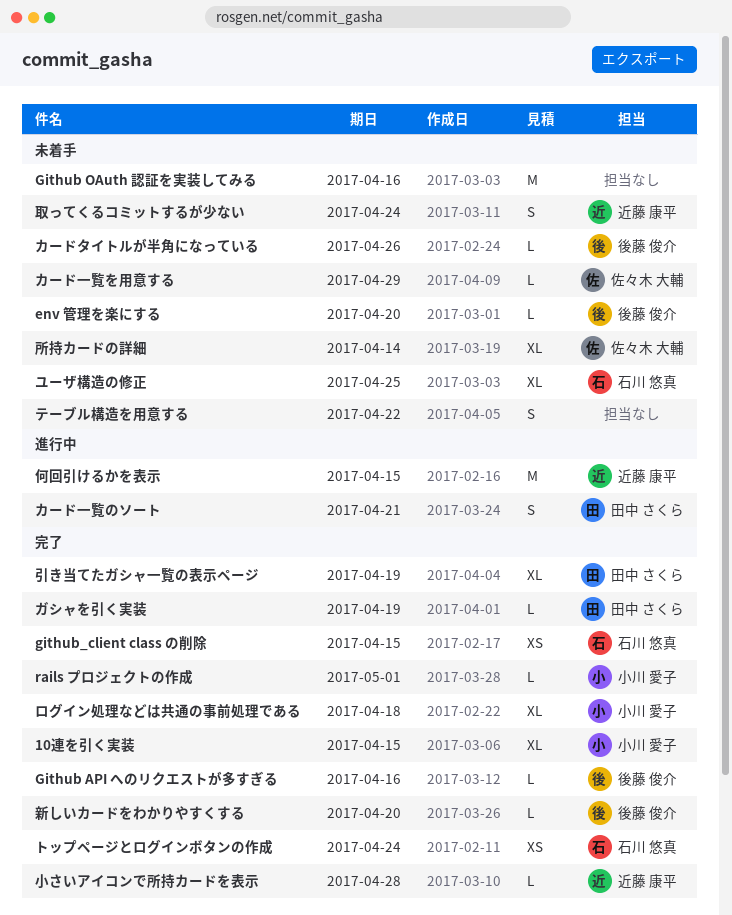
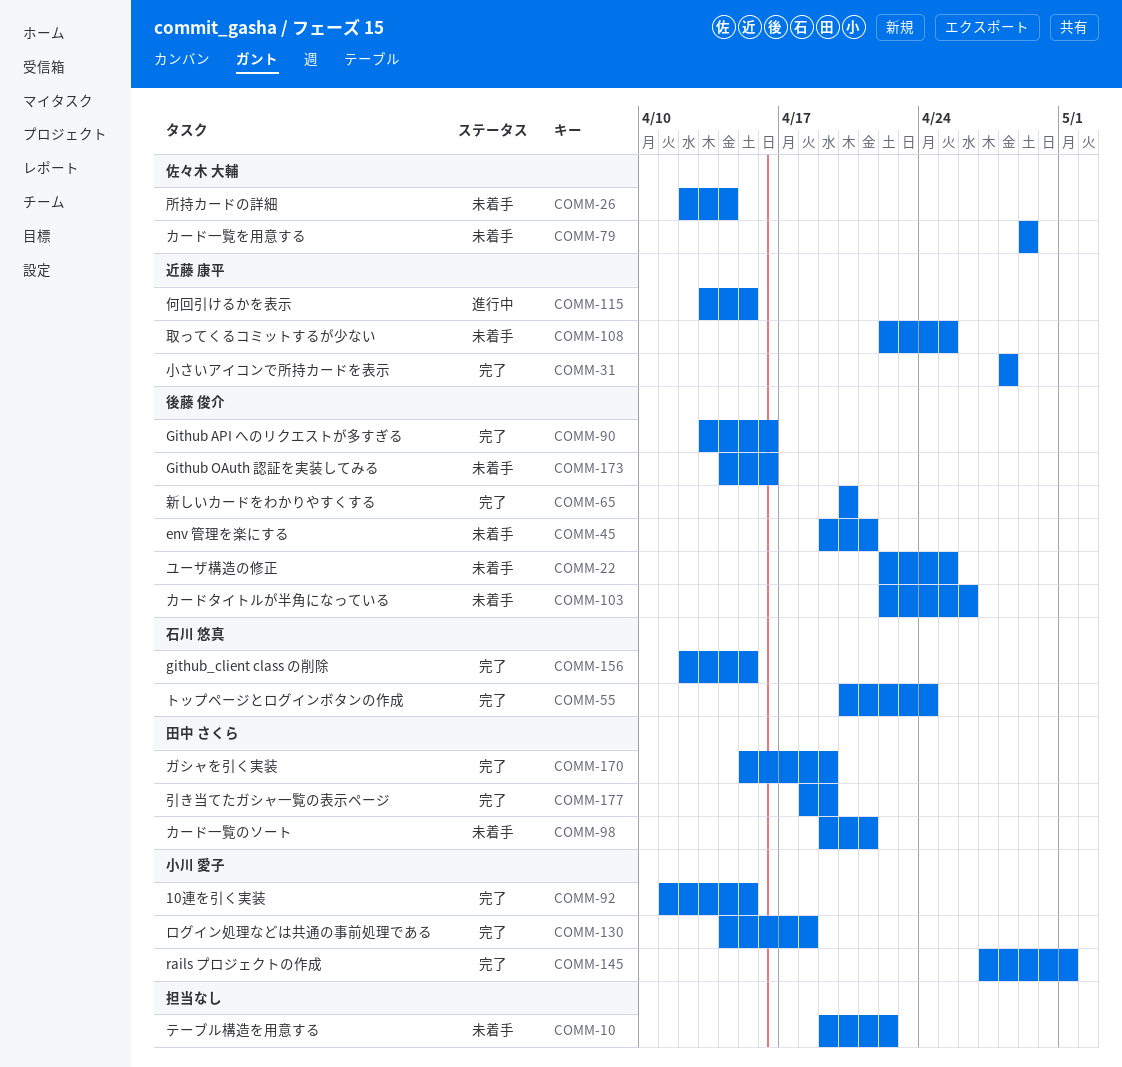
env 管理を楽にする, due: Apr 20 -> Apr 21
Github OAuth 認証を実装してみる, owner: none -> 後藤 俊介
カード一覧のソート, status: 進行中 -> 未着手
ユーザ構造の修正, owner: 石川 悠真 -> 後藤 俊介
取ってくるコミットするが少ない, due: Apr 24 -> Apr 25

